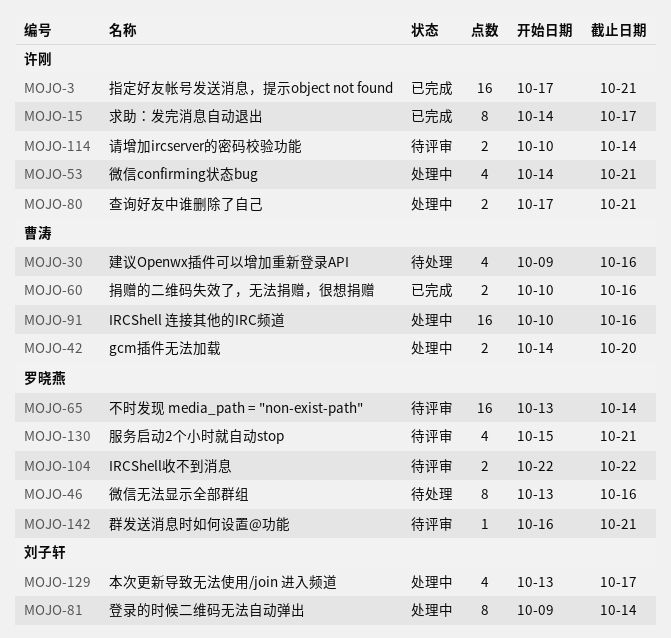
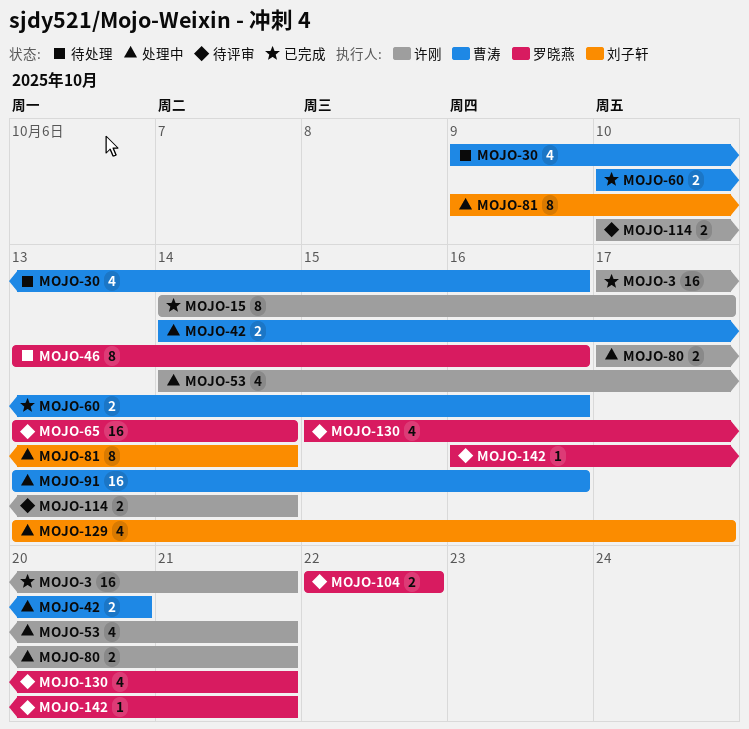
MOJO-91, start: Oct 10 -> Oct 13

